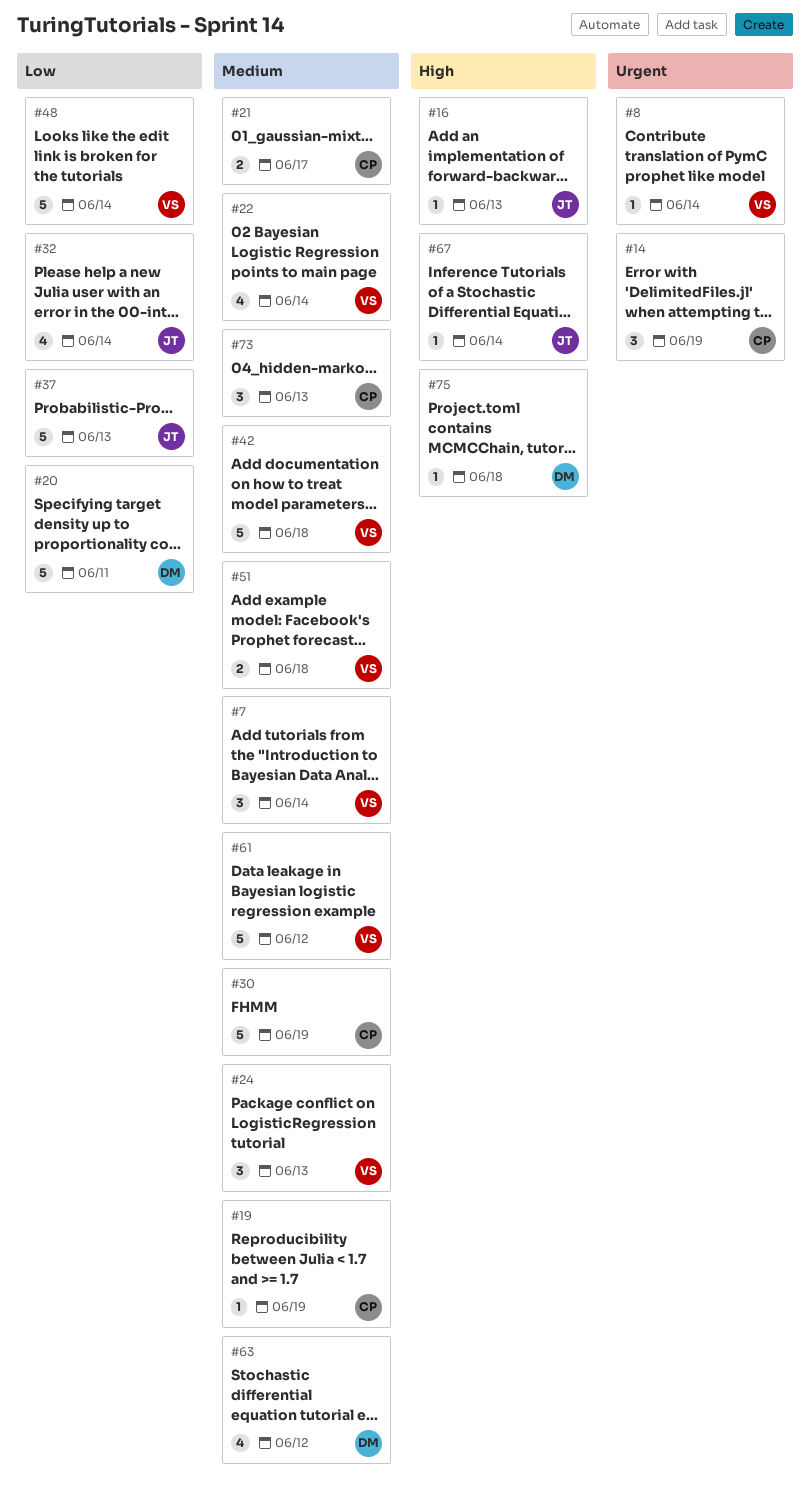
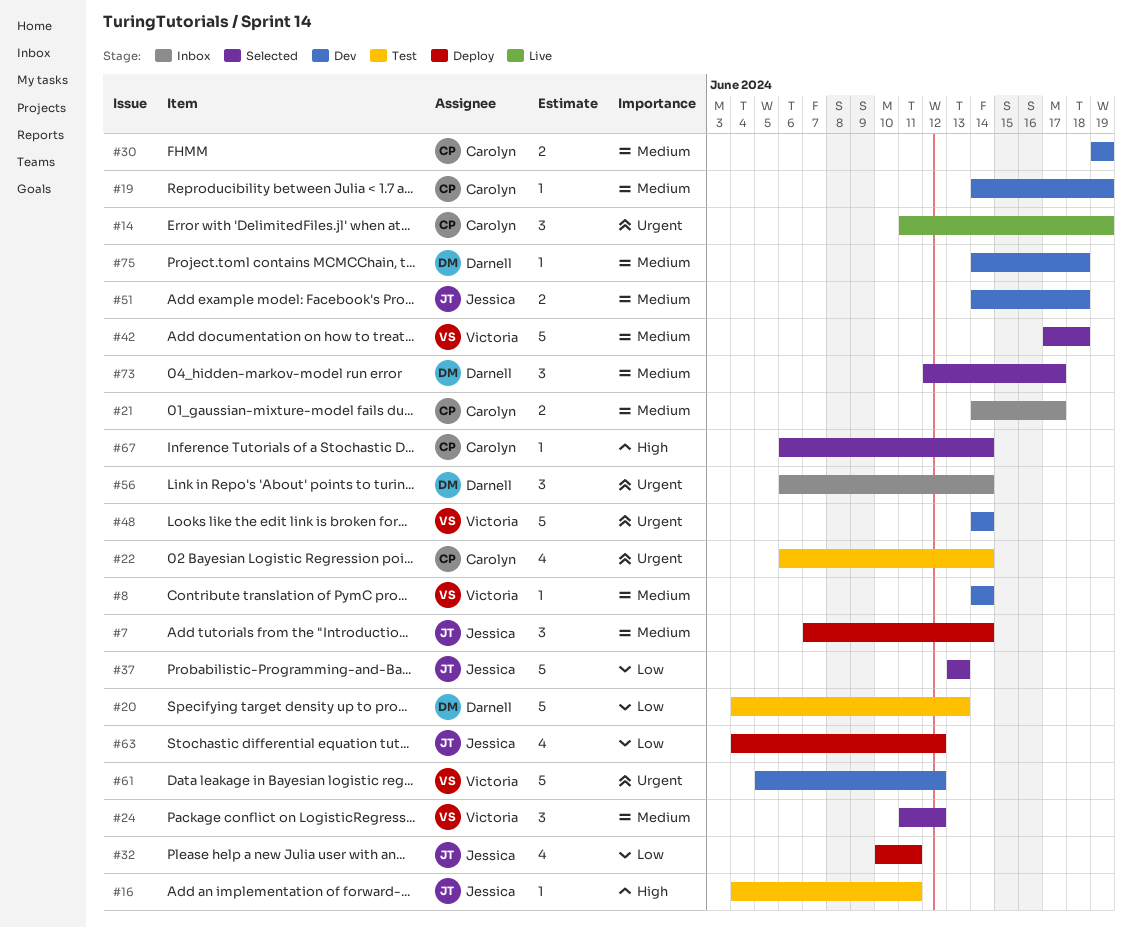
#7, owner: Victoria -> Jessica
#8, priority: Urgent -> Medium
#16, due: Jun 13 -> Jun 11
#20, due: Jun 11 -> Jun 13
#22, owner: Victoria -> Carolyn
#22, priority: Medium -> Urgent
#24, due: Jun 13 -> Jun 12
#30, estimate: 5 -> 2
#32, due: Jun 14 -> Jun 11
#48, priority: Low -> Urgent
#51, owner: Victoria -> Jessica
#56: none -> present
#61, priority: Medium -> Urgent
#63, owner: Darnell -> Jessica
#63, priority: Medium -> Low
#67, owner: Jessica -> Carolyn
#73, owner: Carolyn -> Darnell
#73, due: Jun 13 -> Jun 17
#75, priority: High -> Medium

